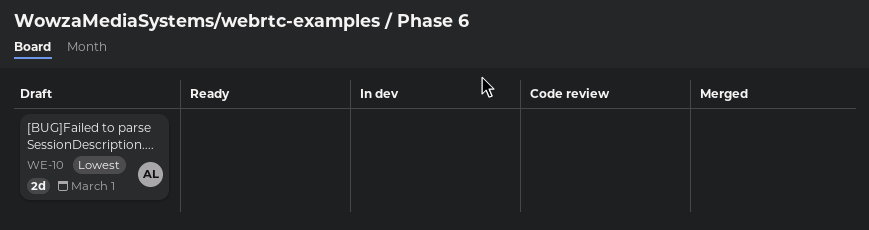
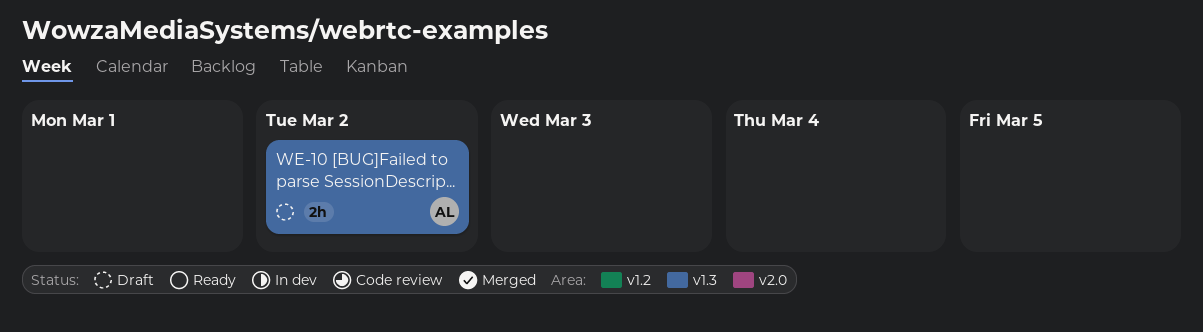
WE-10, estimate: 2d -> 2h
WE-10, due: Mar 1 -> Mar 2

